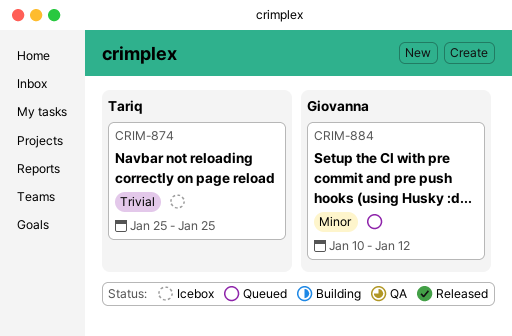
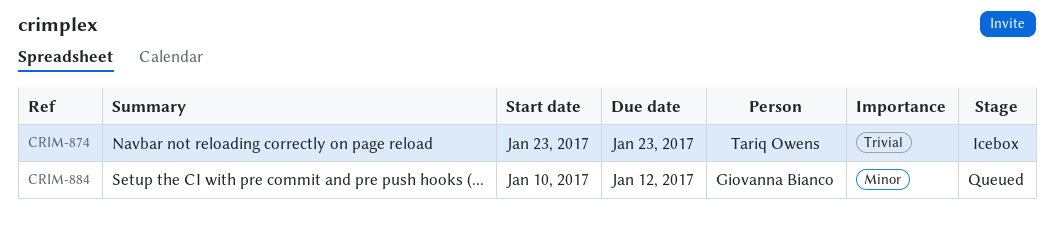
CRIM-874, start: Jan 25 -> Jan 23
CRIM-874, due: Jan 25 -> Jan 23

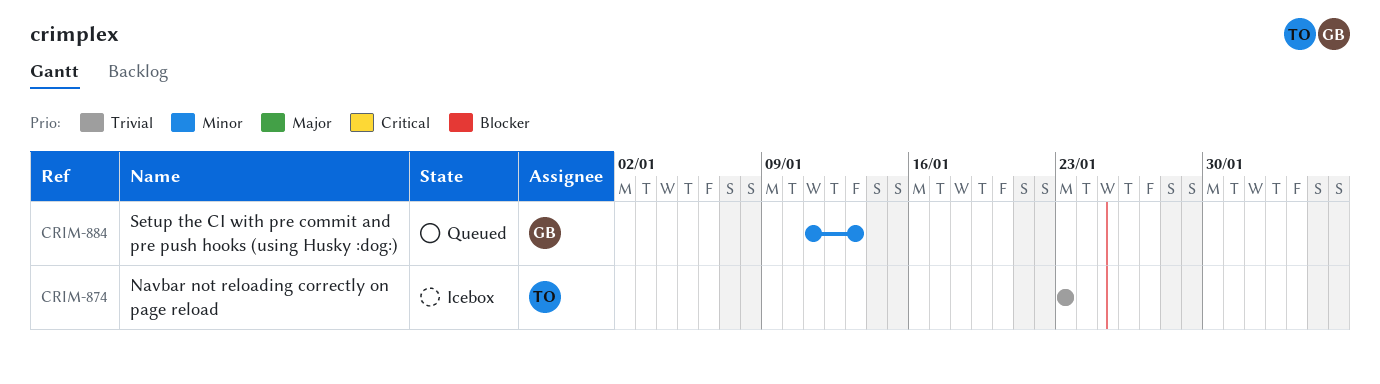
CRIM-884, start: Jan 10 -> Jan 11
CRIM-884, due: Jan 12 -> Jan 13

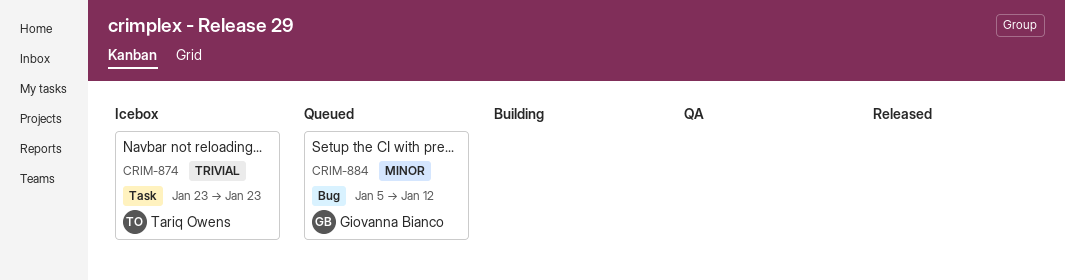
CRIM-884, start: Jan 11 -> Jan 5
CRIM-884, due: Jan 13 -> Jan 12

